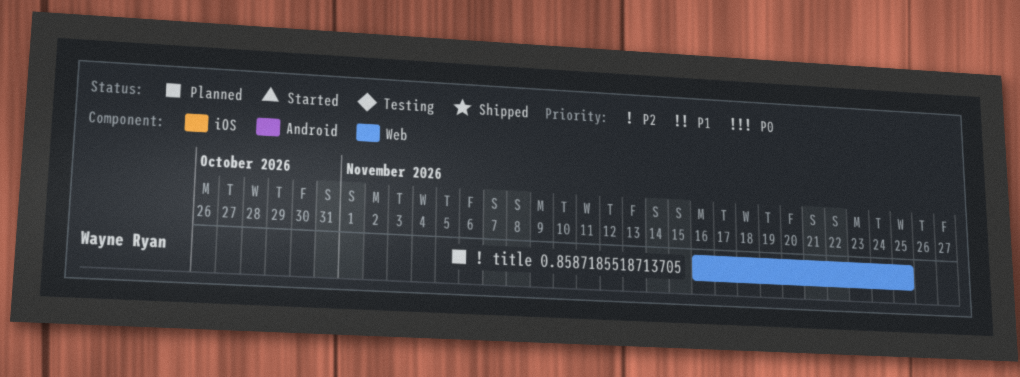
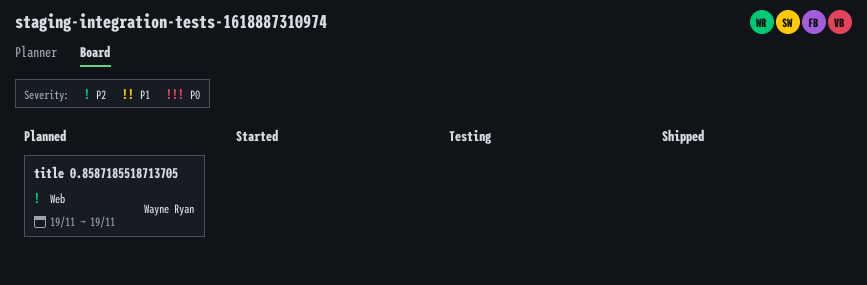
title 0.8587185518713705, start: Nov 16 -> Nov 19
title 0.8587185518713705, due: Nov 25 -> Nov 19

